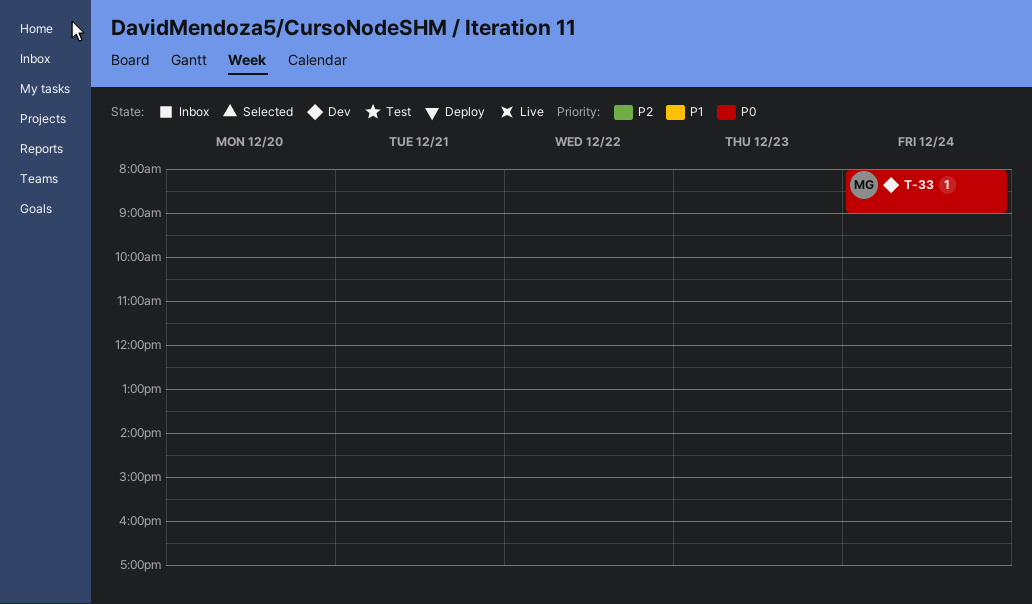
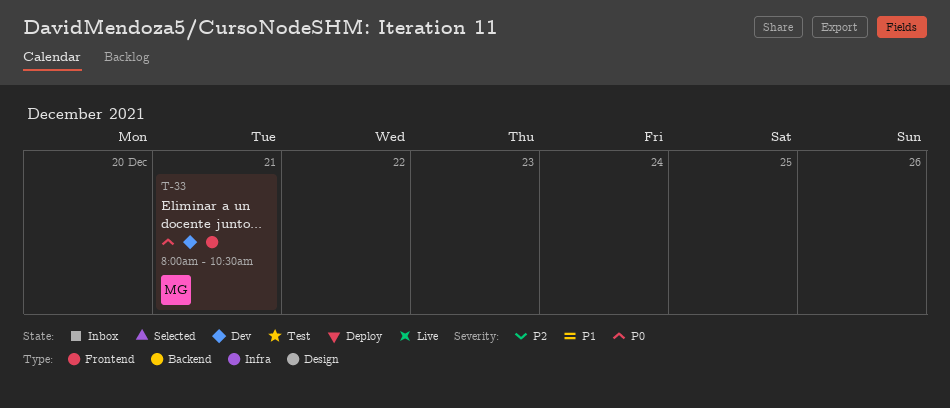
T-33, day: Dec 24 -> Dec 21
T-33, ends: 09:00 -> 10:30

